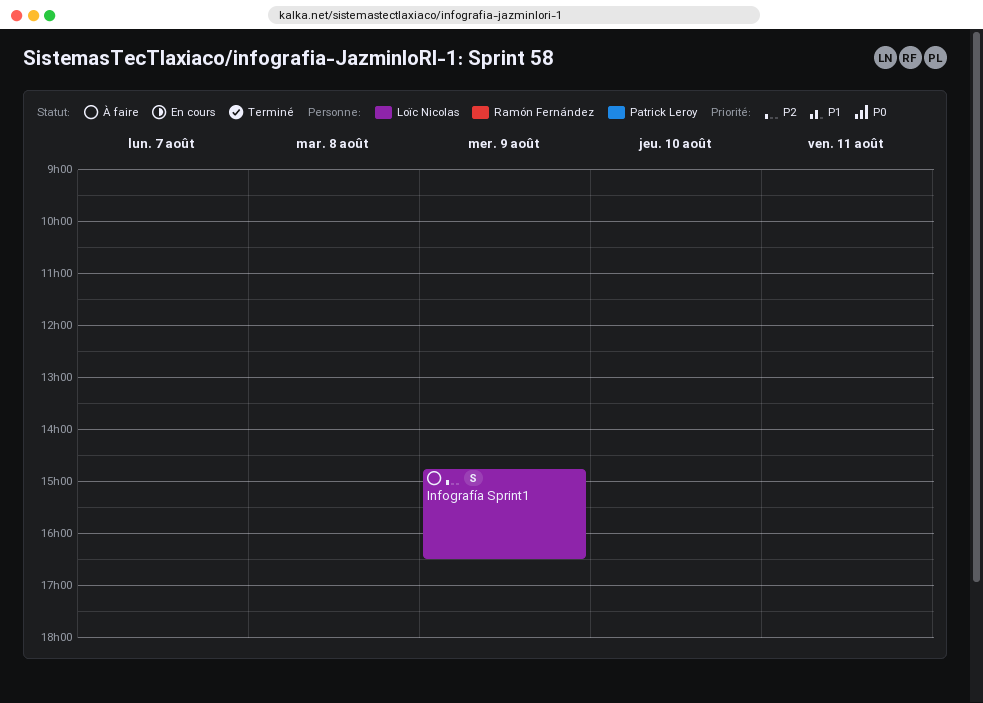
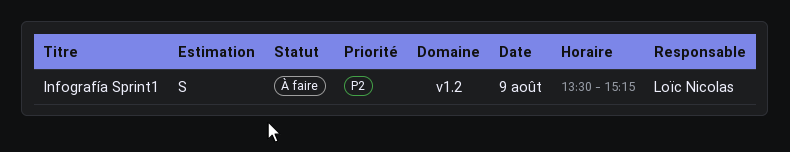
Infografía Sprint1, begins: 14:45 -> 13:30
Infografía Sprint1, ends: 16:30 -> 15:15

